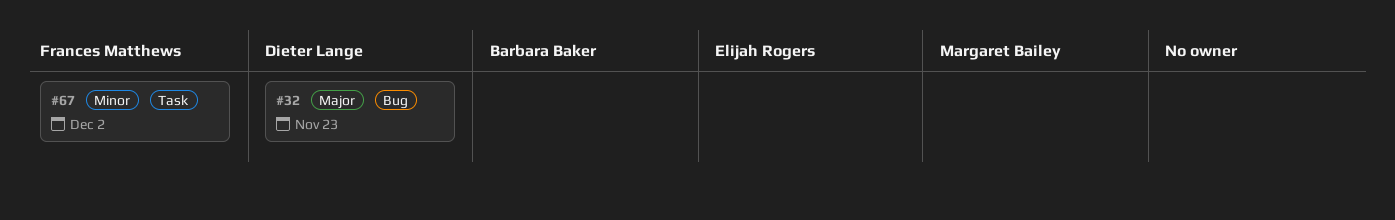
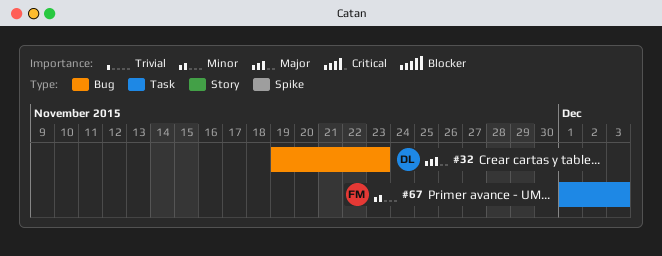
#67, due: Dec 2 -> Dec 3

